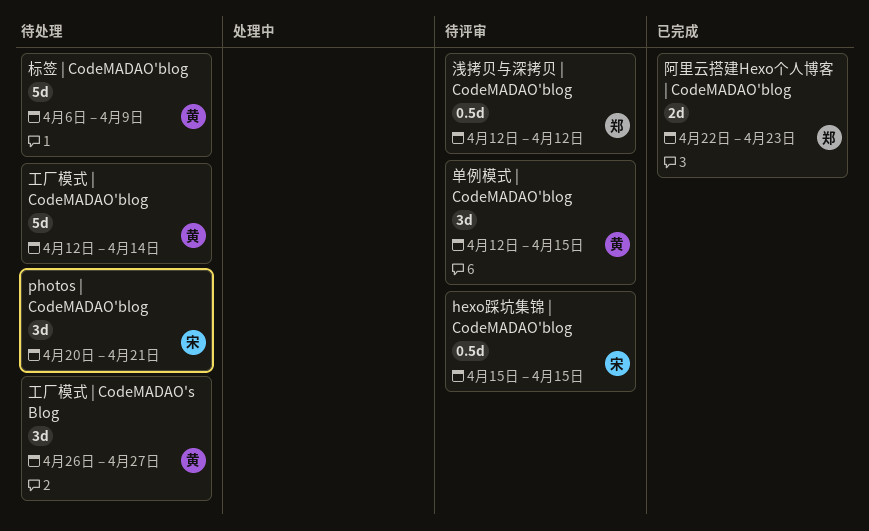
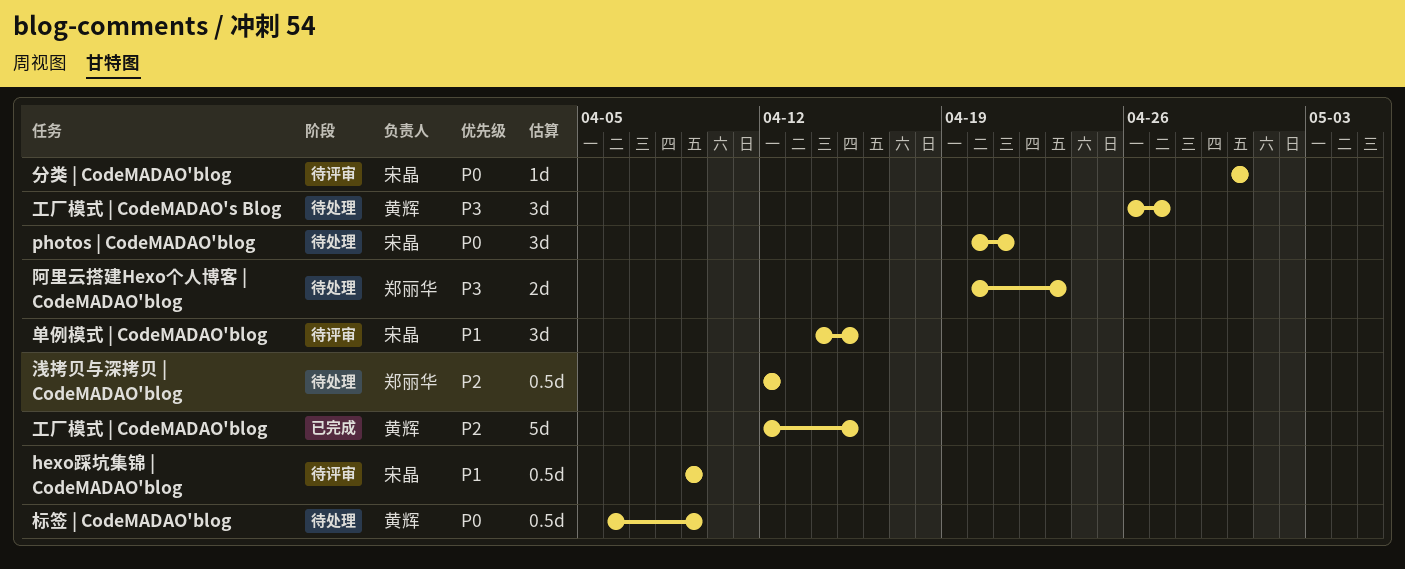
hexo踩坑集锦 | CodeMADAO'blog, start: Apr 15 -> Apr 9
hexo踩坑集锦 | CodeMADAO'blog, due: Apr 15 -> Apr 9
分类 | CodeMADAO'blog: none -> present
单例模式 | CodeMADAO'blog, owner: 黄辉 -> 宋晶
单例模式 | CodeMADAO'blog, start: Apr 12 -> Apr 14
工厂模式 | CodeMADAO'blog, status: 待处理 -> 已完成
工厂模式 | CodeMADAO'blog, due: Apr 14 -> Apr 15
标签 | CodeMADAO'blog, estimate: 5d -> 0.5d
浅拷贝与深拷贝 | CodeMADAO'blog, status: 待评审 -> 待处理
阿里云搭建Hexo个人博客 | CodeMADAO'blog, status: 已完成 -> 待处理
阿里云搭建Hexo个人博客 | CodeMADAO'blog, start: Apr 22 -> Apr 20

